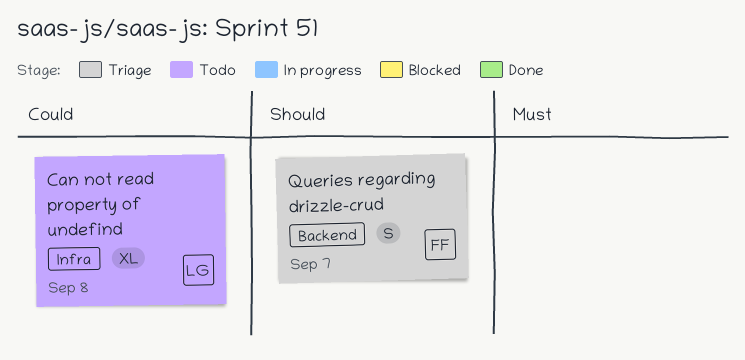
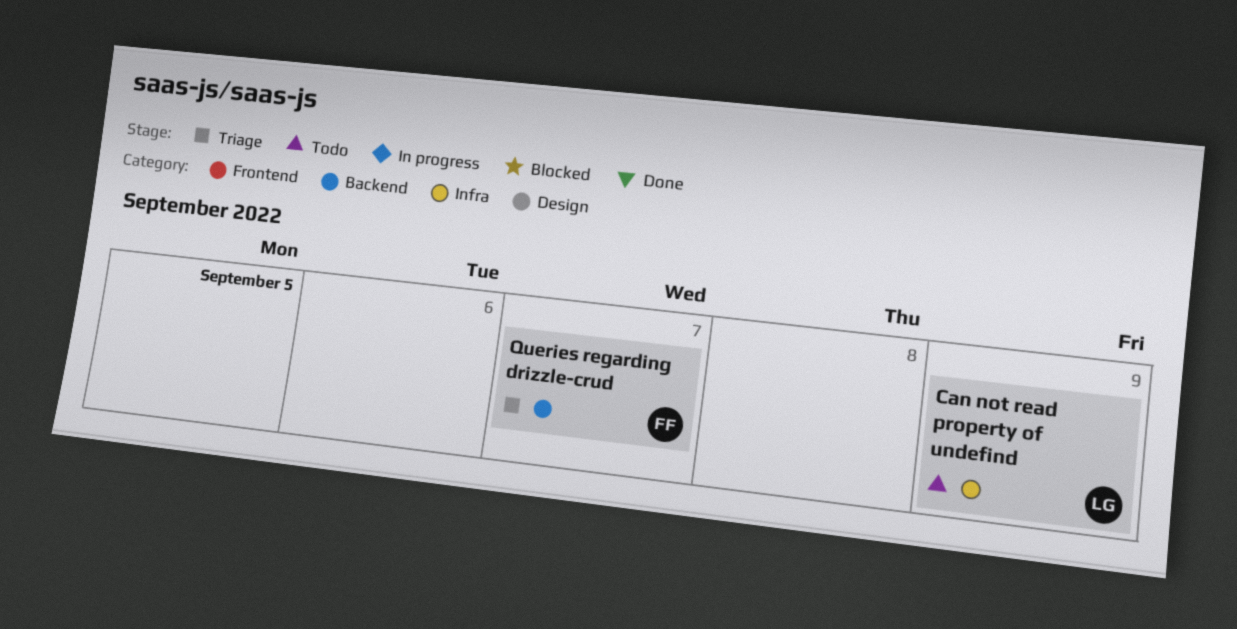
Can not read property of undefind, due: Sep 8 -> Sep 9

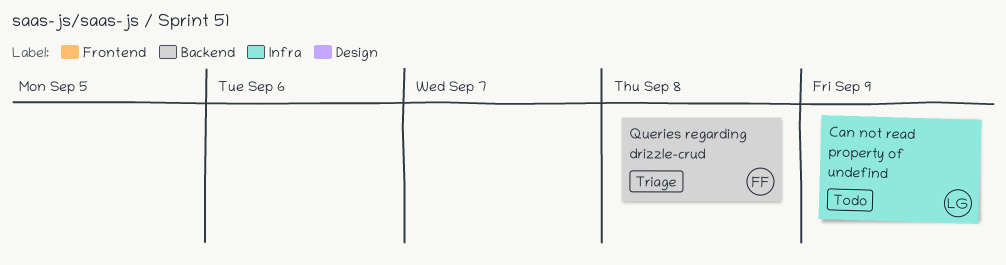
Queries regarding drizzle-crud, due: Sep 7 -> Sep 8

